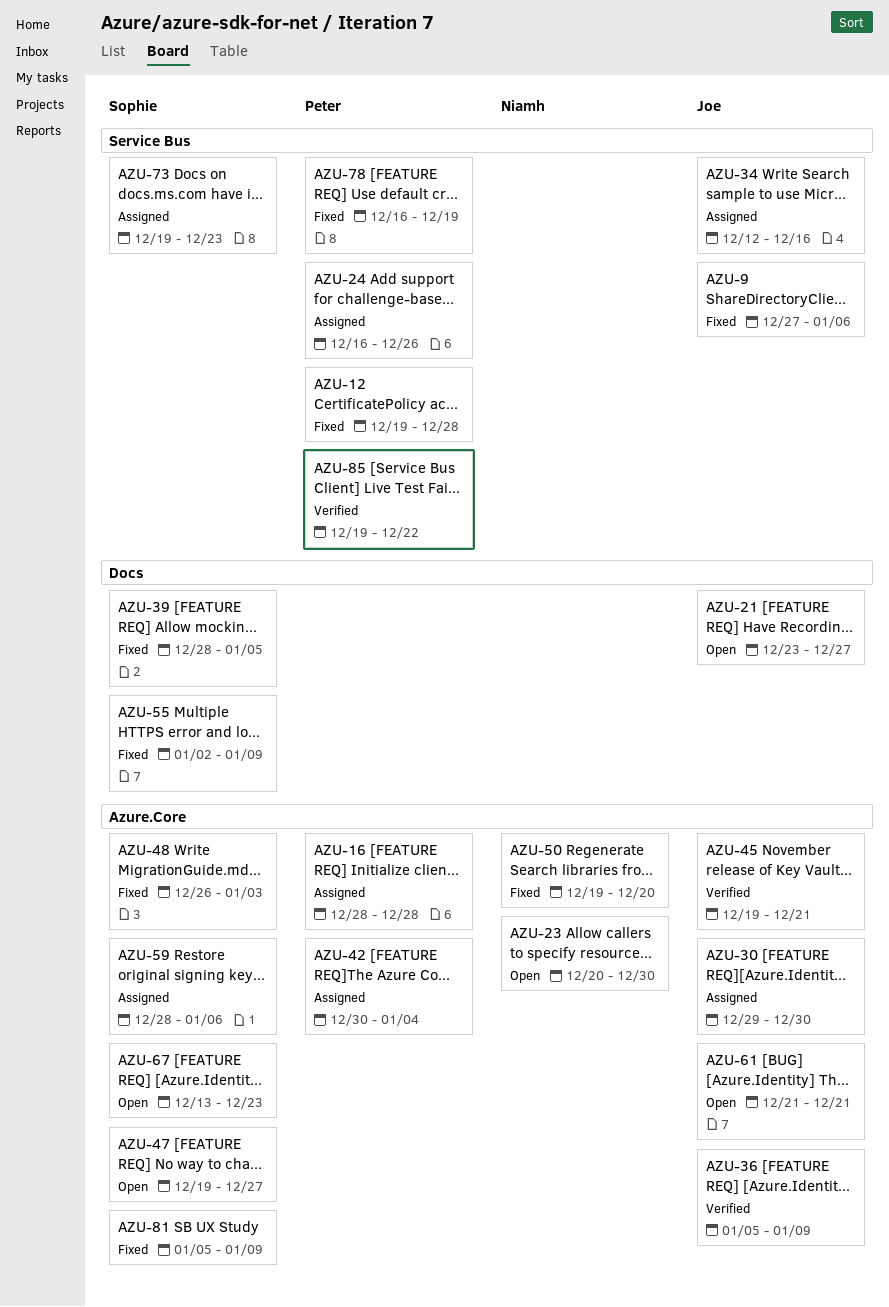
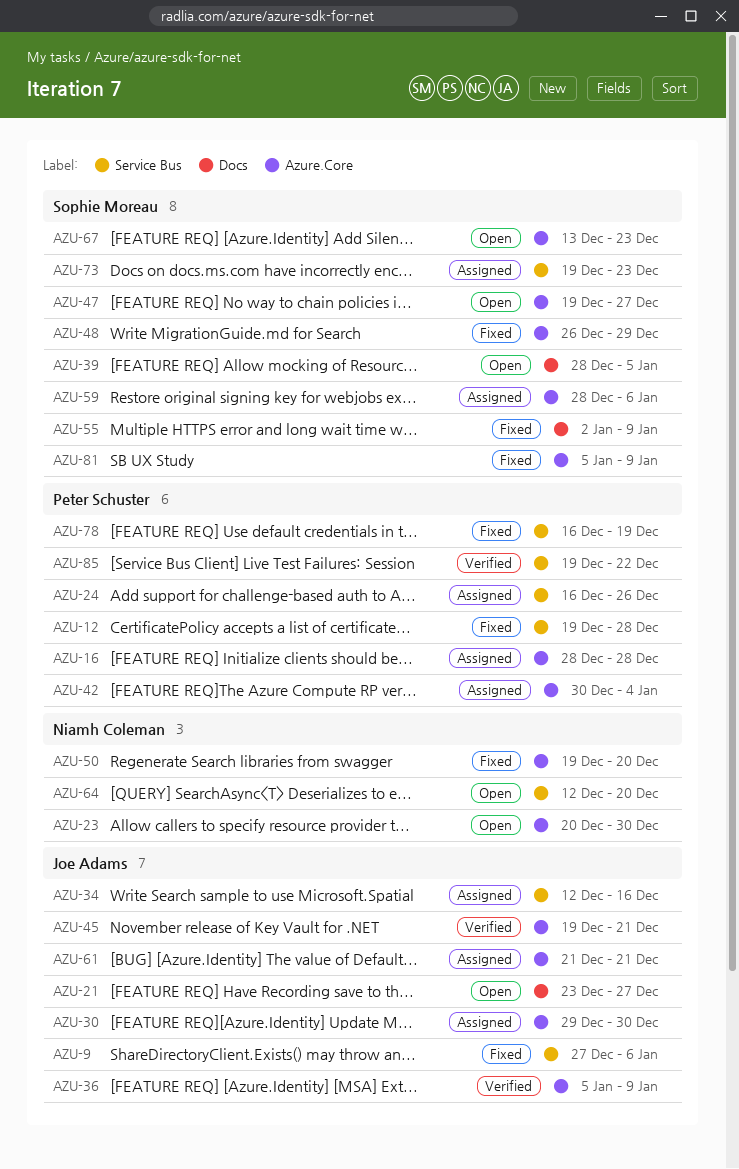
AZU-39, status: Fixed -> Open
AZU-48, due: Jan 3 -> Dec 29
AZU-61, status: Open -> Assigned
AZU-64: none -> present

